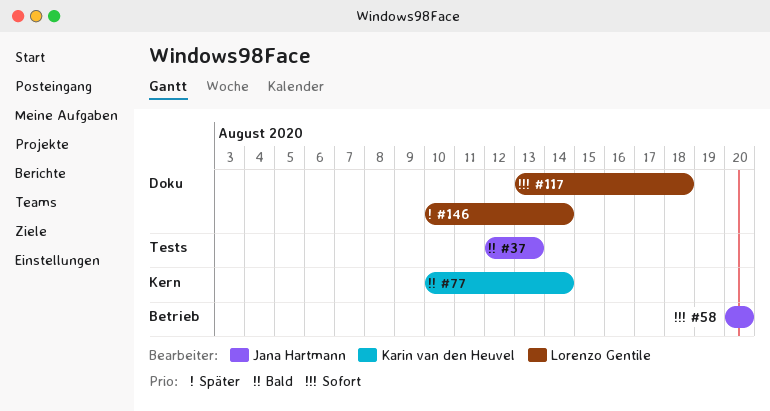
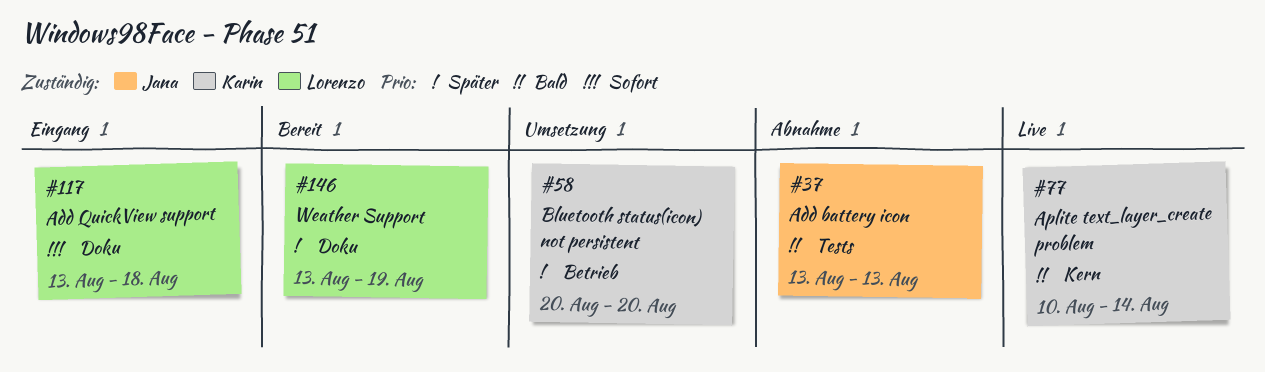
#37, start: Aug 12 -> Aug 13
#58, owner: Jana Hartmann -> Karin van den Heuvel
#58, priority: Sofort -> Später
#146, start: Aug 10 -> Aug 13
#146, due: Aug 14 -> Aug 19

